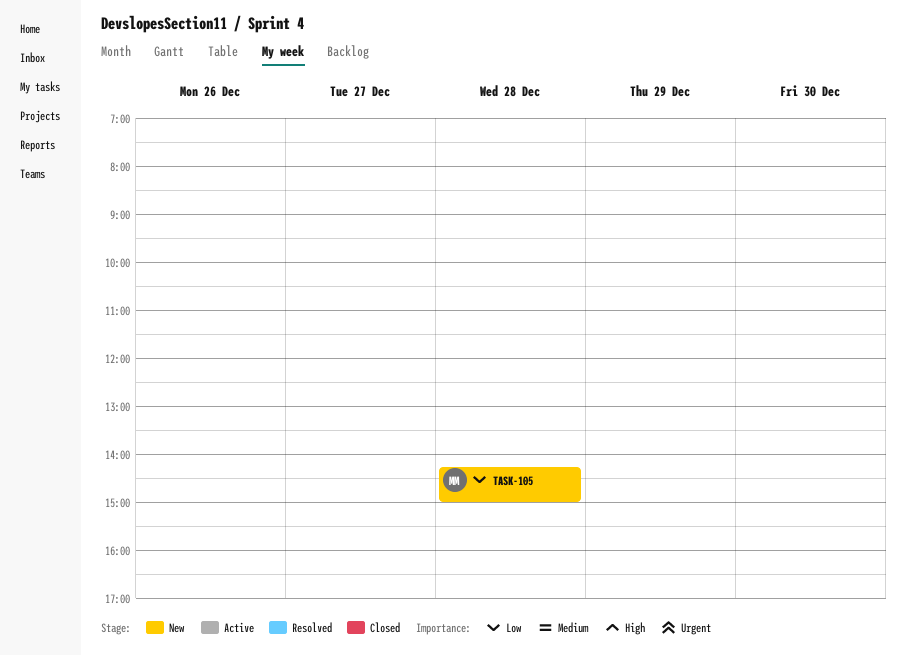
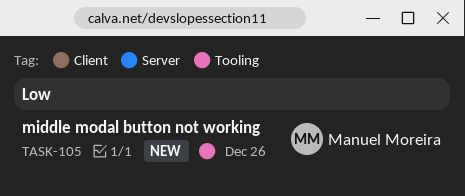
TASK-105, day: Dec 28 -> Dec 26

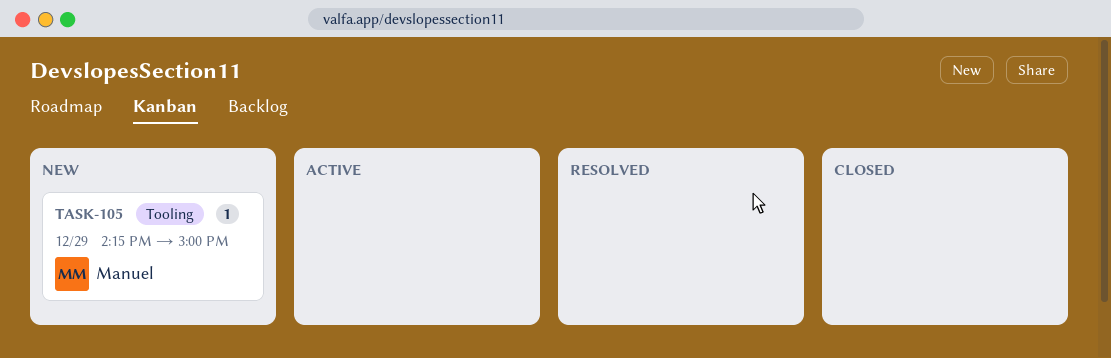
TASK-105, day: Dec 26 -> Dec 29

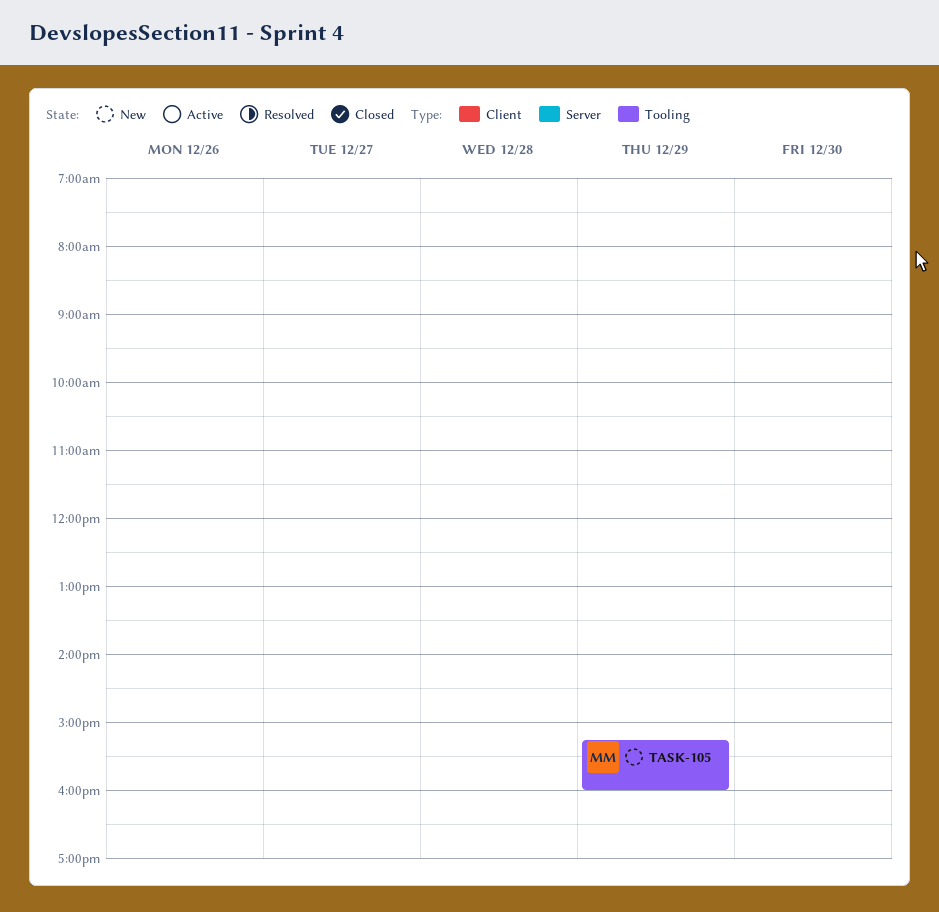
TASK-105, begins: 14:15 -> 15:15
TASK-105, ends: 15:00 -> 16:00

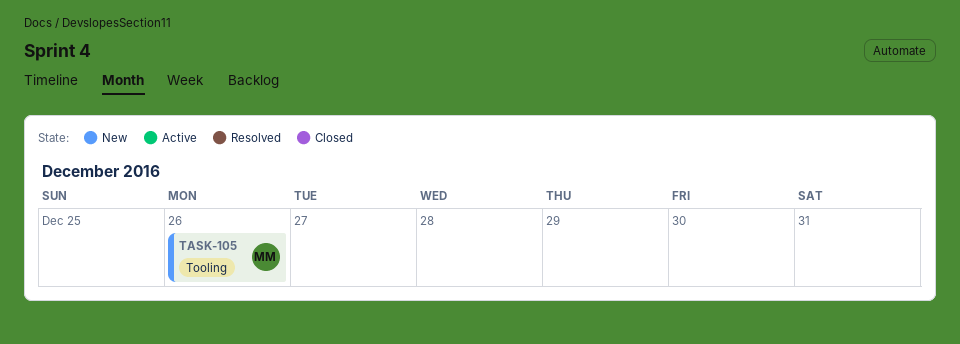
TASK-105, day: Dec 29 -> Dec 26

